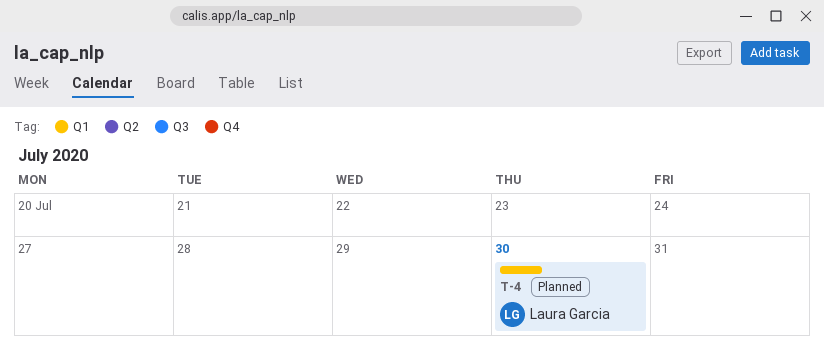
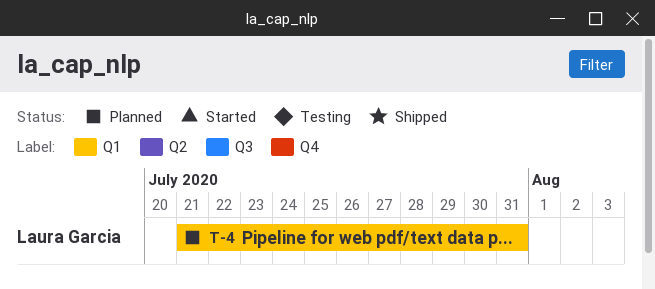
T-4, due: Jul 30 -> Jul 31

